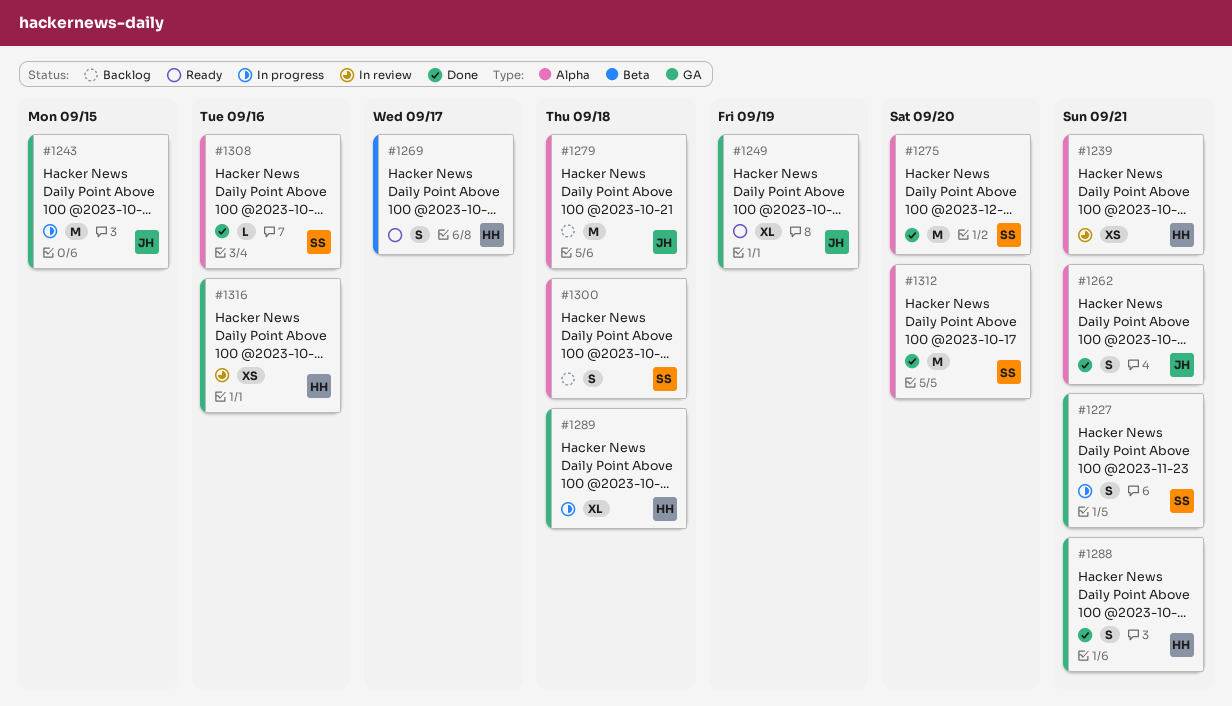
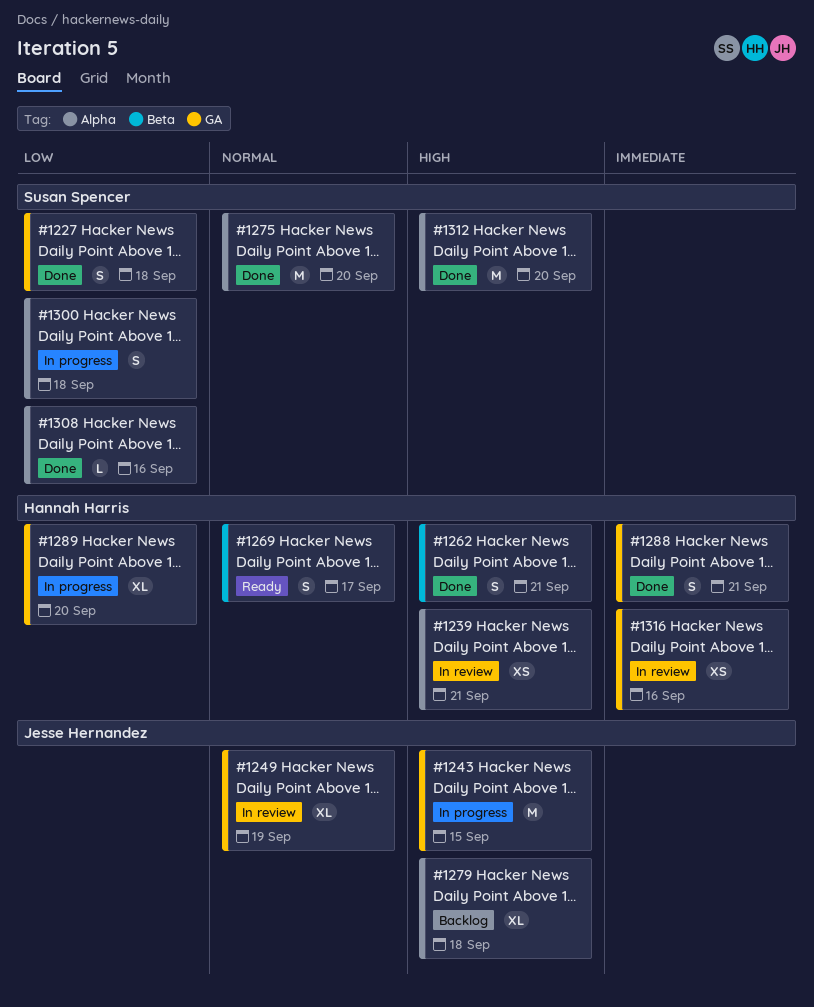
#1227, status: In progress -> Done
#1227, due: Sep 21 -> Sep 18
#1249, status: Ready -> In review
#1262, owner: Jesse Hernandez -> Hannah Harris
#1262, label: Alpha -> Beta
#1279, estimate: M -> XL
#1289, due: Sep 18 -> Sep 20
#1300, status: Backlog -> In progress

